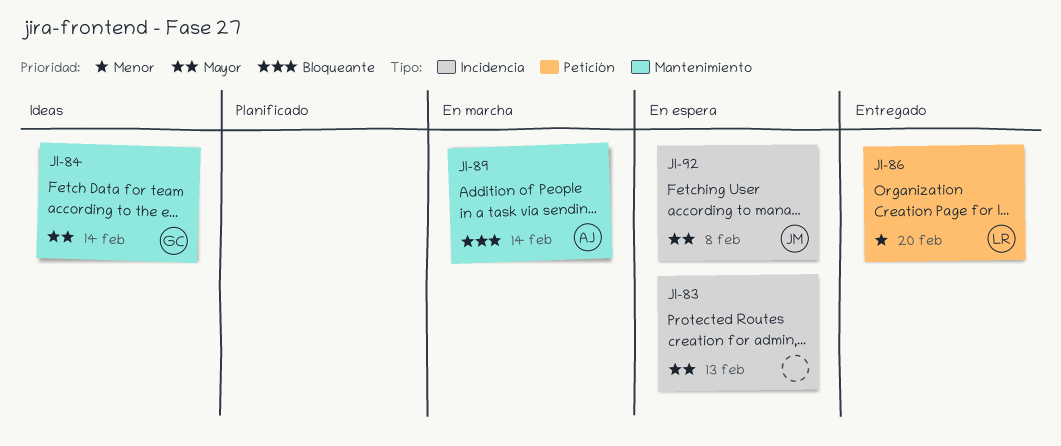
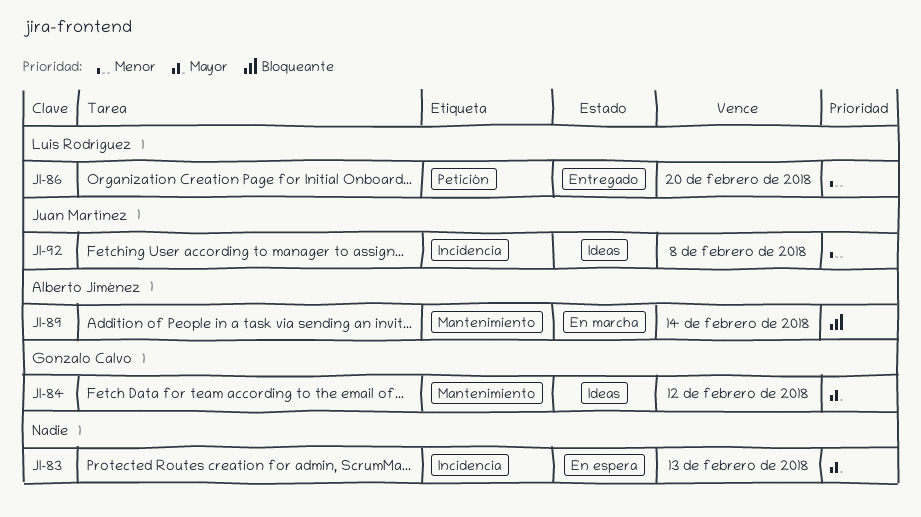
JI-84, due: Feb 14 -> Feb 12
JI-92, status: En espera -> Ideas
JI-92, priority: Mayor -> Menor

